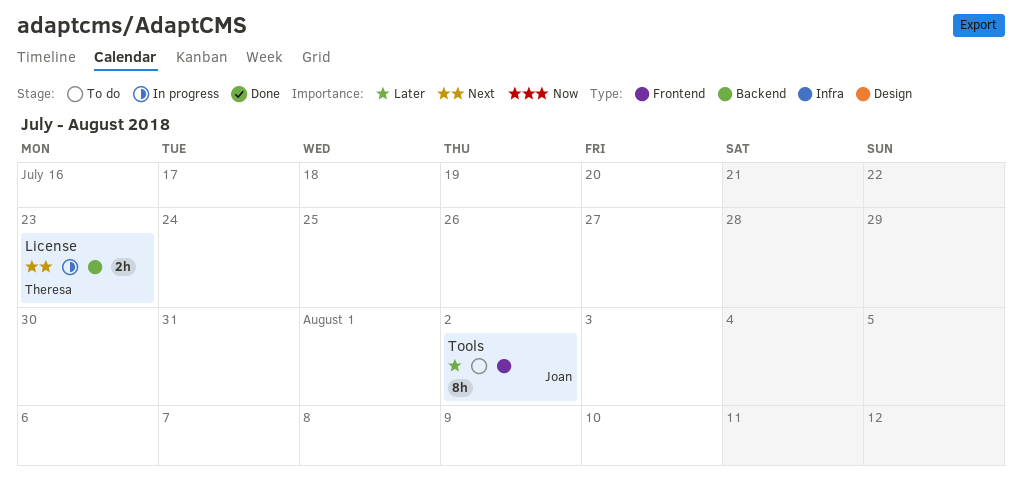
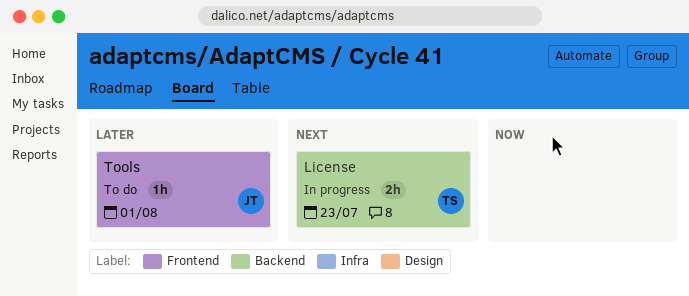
Tools, estimate: 8h -> 1h
Tools, due: Aug 2 -> Aug 1

